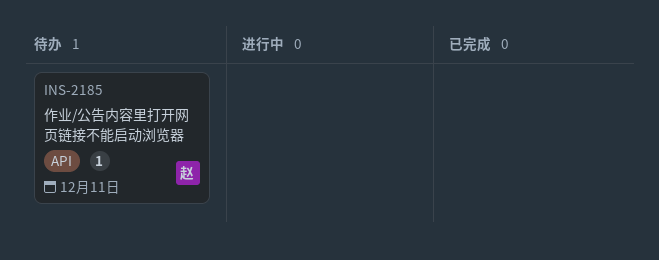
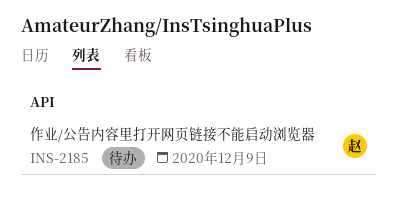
INS-2185, due: Dec 11 -> Dec 9

